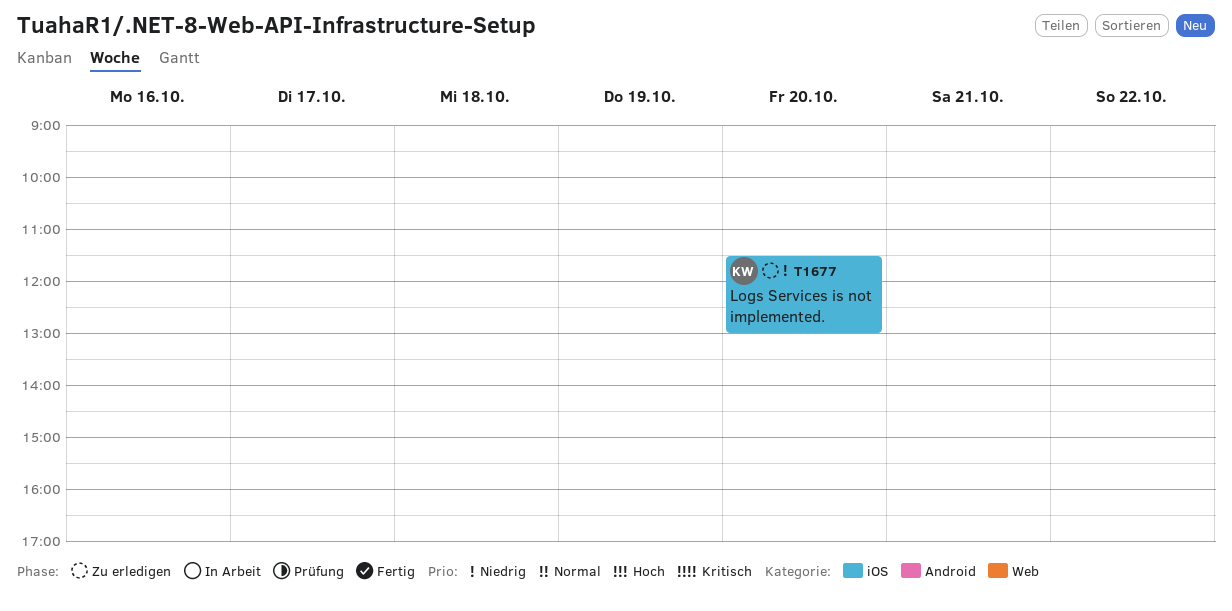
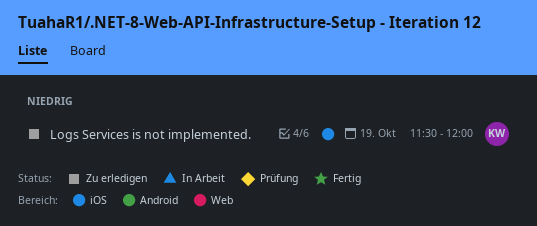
Logs Services is not implemented., day: Oct 20 -> Oct 19
Logs Services is not implemented., ends: 13:00 -> 12:00

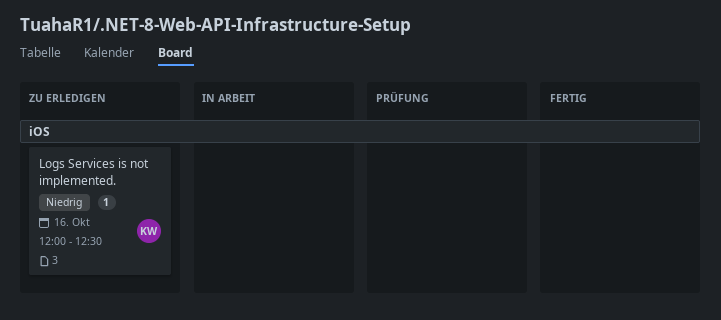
Logs Services is not implemented., day: Oct 19 -> Oct 16
Logs Services is not implemented., begins: 11:30 -> 12:00
Logs Services is not implemented., ends: 12:00 -> 12:30

